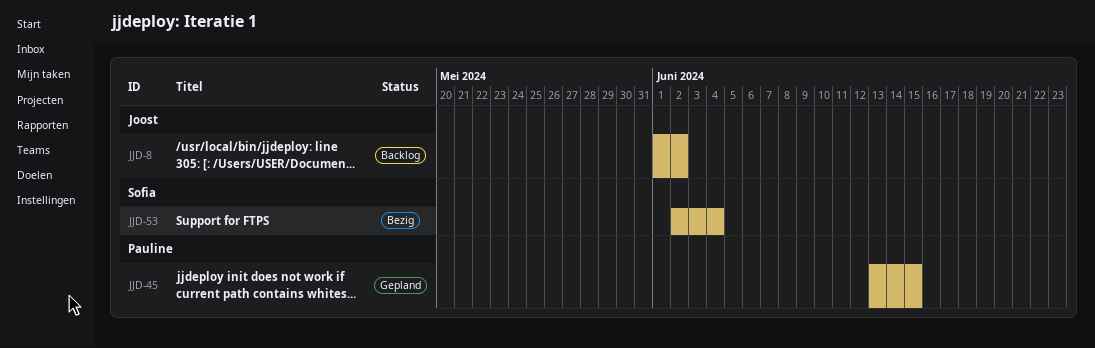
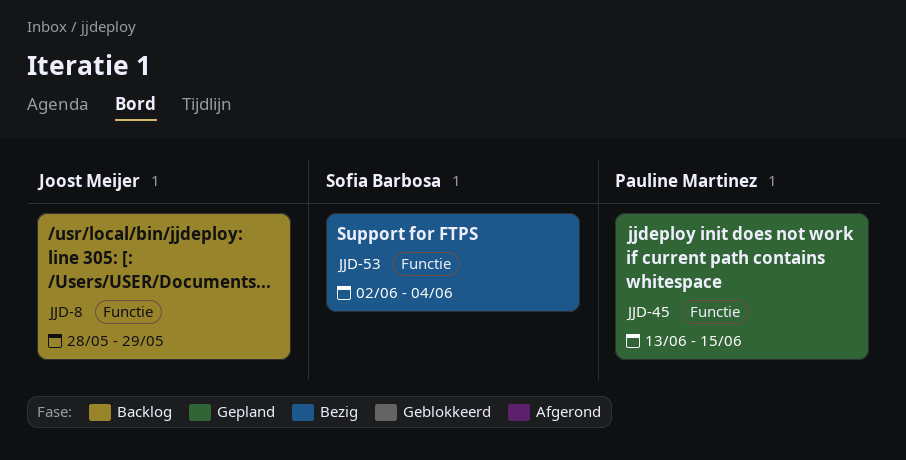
JJD-8, start: Jun 1 -> May 28
JJD-8, due: Jun 2 -> May 29

